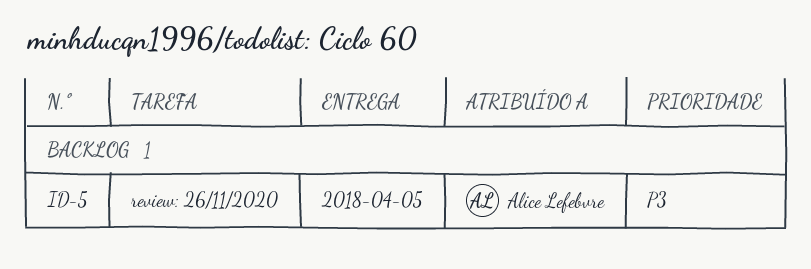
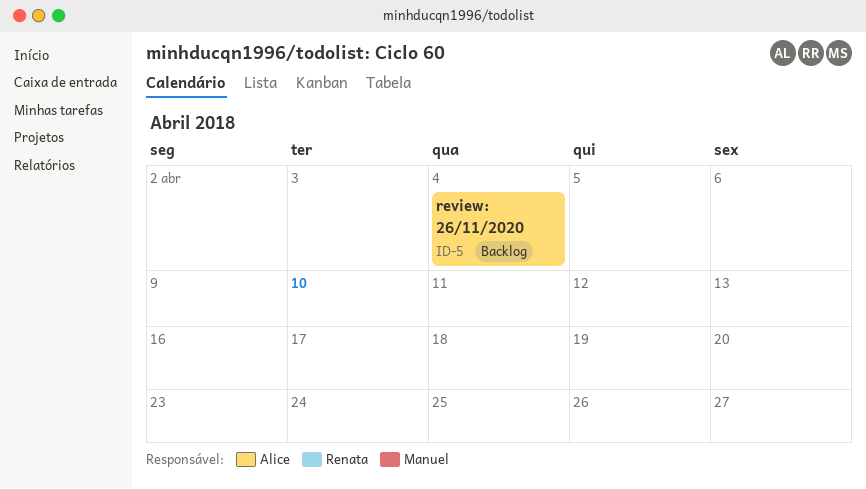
ID-5, due: Apr 5 -> Apr 4

